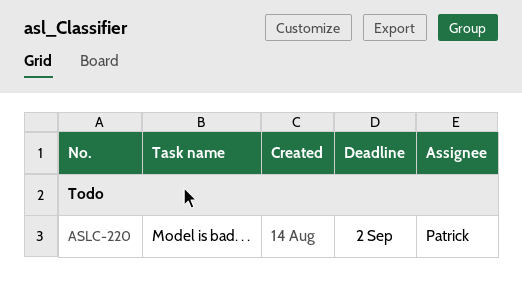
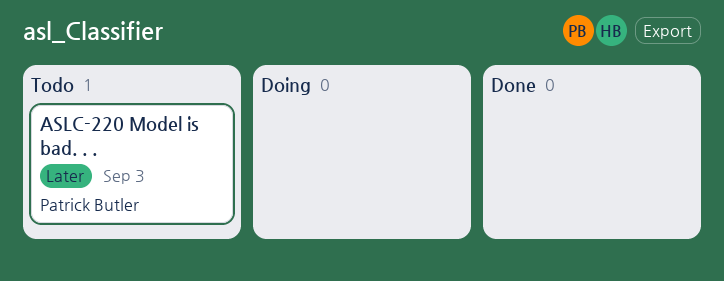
ASLC-220, due: Sep 2 -> Sep 3

